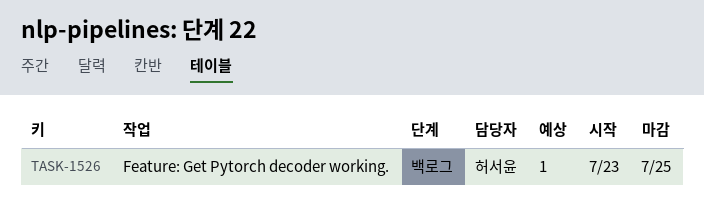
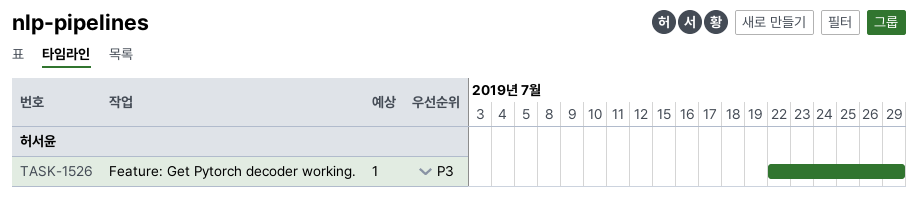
TASK-1526, start: Jul 23 -> Jul 22
TASK-1526, due: Jul 25 -> Jul 29

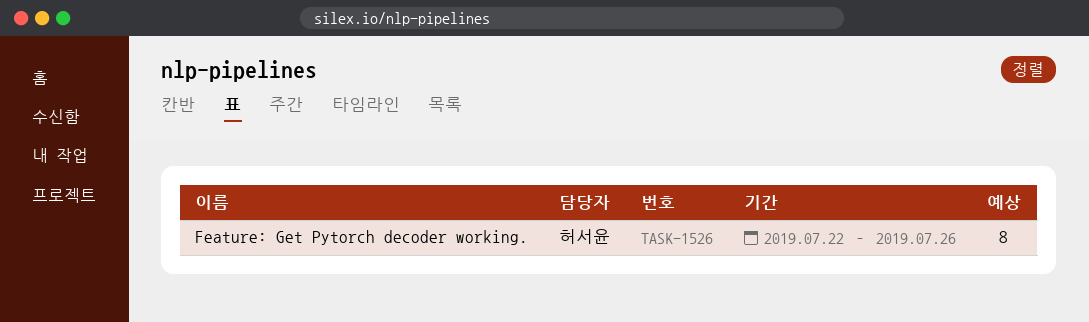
TASK-1526, estimate: 1 -> 8
TASK-1526, due: Jul 29 -> Jul 26

